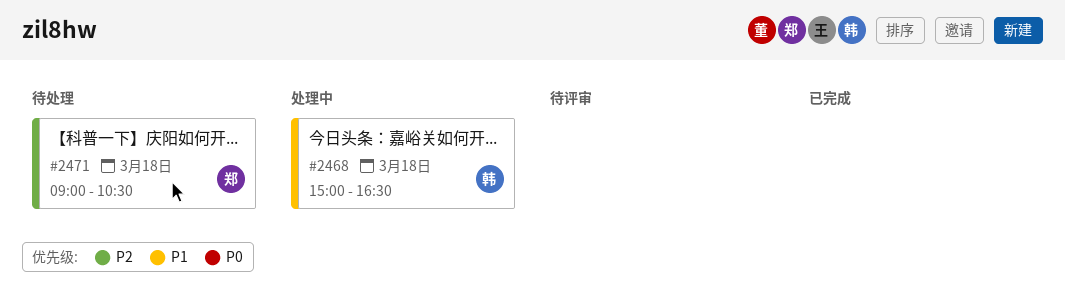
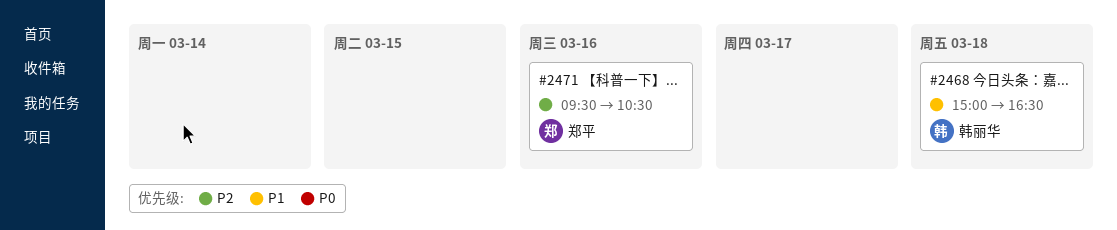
#2471, day: Mar 18 -> Mar 16
#2471, begins: 09:00 -> 09:30

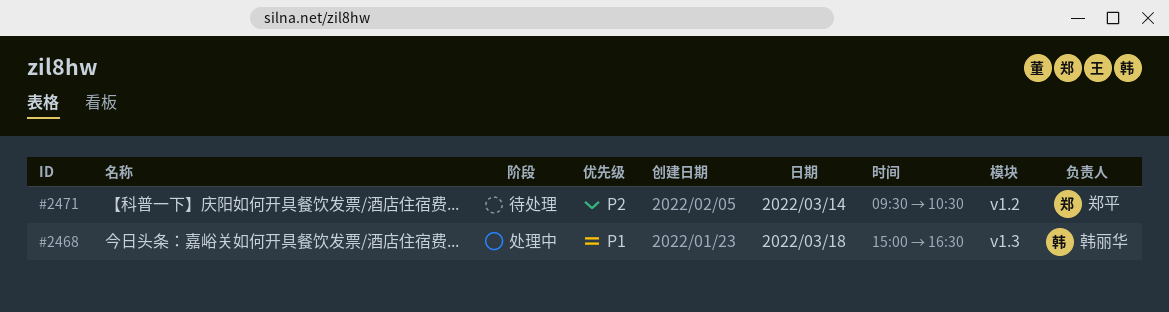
#2471, day: Mar 16 -> Mar 14

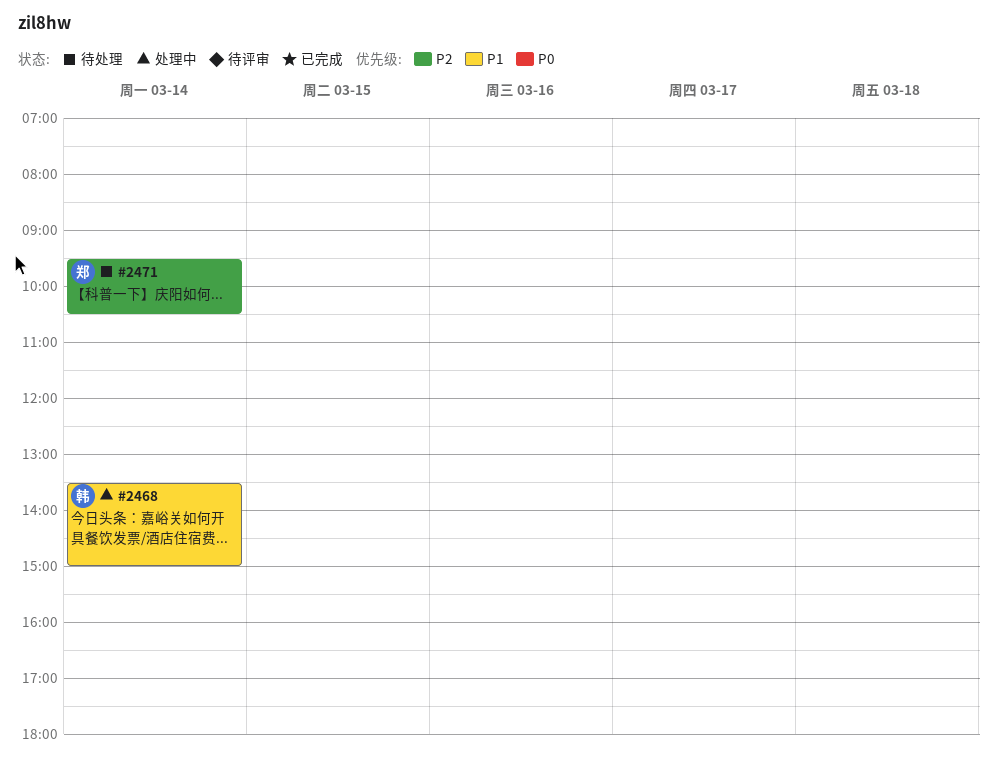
#2468, day: Mar 18 -> Mar 14
#2468, begins: 15:00 -> 13:30
#2468, ends: 16:30 -> 15:00

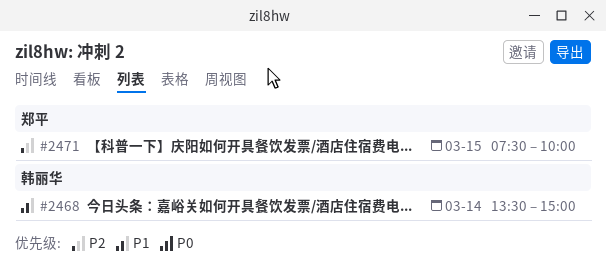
#2471, day: Mar 14 -> Mar 15
#2471, begins: 09:30 -> 07:30
#2471, ends: 10:30 -> 10:00

